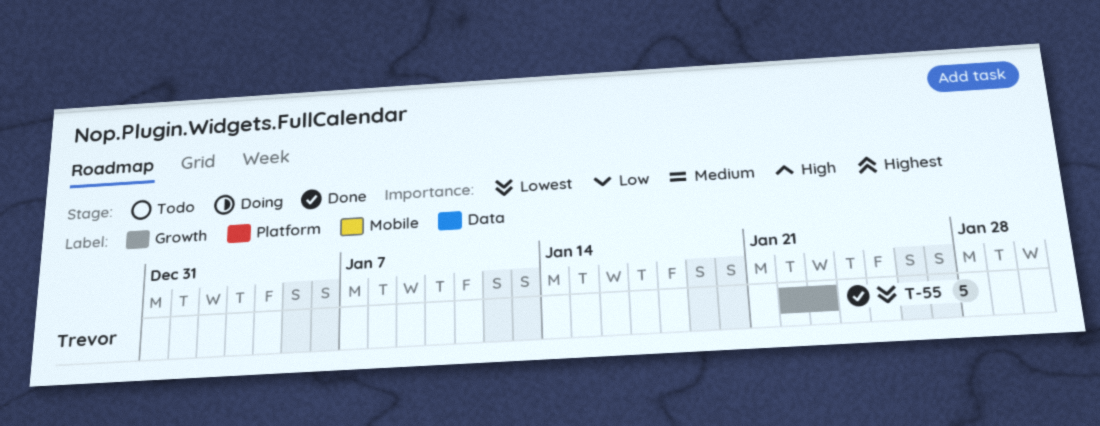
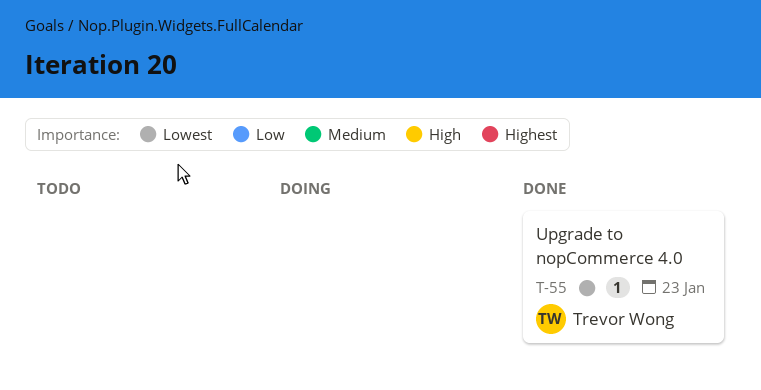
T-55, estimate: 5 -> 1

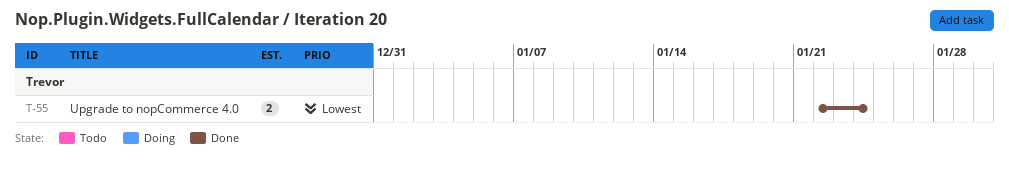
T-55, estimate: 1 -> 2
T-55, due: Jan 23 -> Jan 24

